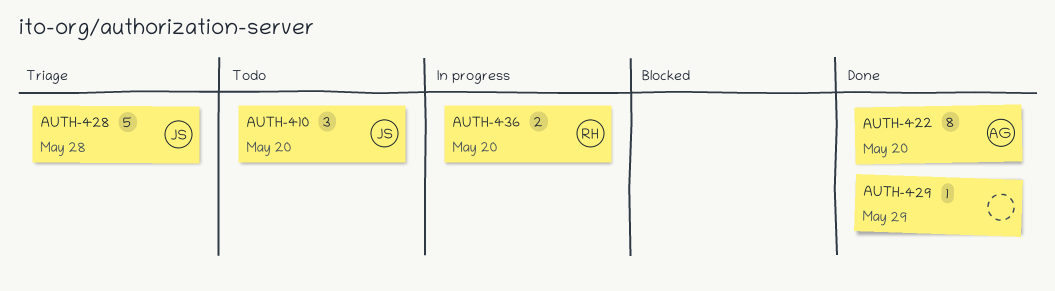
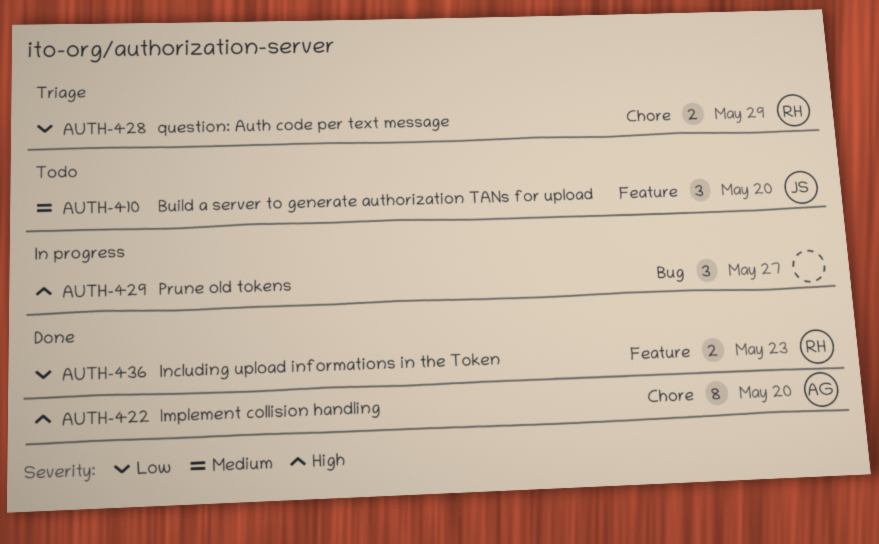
AUTH-428, owner: JS -> RH
AUTH-428, estimate: 5 -> 2
AUTH-428, due: May 28 -> May 29
AUTH-429, status: Done -> In progress
AUTH-429, estimate: 1 -> 3
AUTH-429, due: May 29 -> May 27
AUTH-436, status: In progress -> Done
AUTH-436, due: May 20 -> May 23

